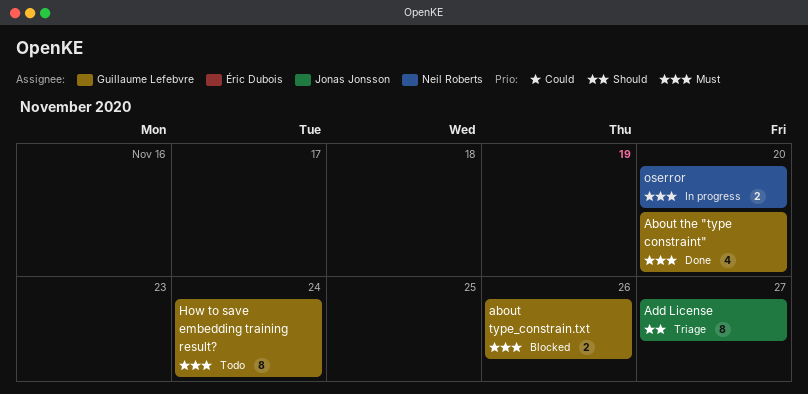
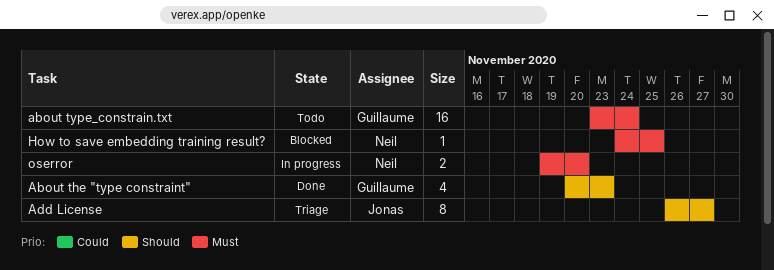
About the "type constraint", priority: Must -> Should
About the "type constraint", due: Nov 20 -> Nov 23
about type_constrain.txt, status: Blocked -> Todo
about type_constrain.txt, estimate: 2 -> 16
about type_constrain.txt, due: Nov 26 -> Nov 24
How to save embedding training result?, status: Todo -> Blocked
How to save embedding training result?, owner: Guillaume Lefebvre -> Neil Roberts
How to save embedding training result?, estimate: 8 -> 1
How to save embedding training result?, due: Nov 24 -> Nov 25

